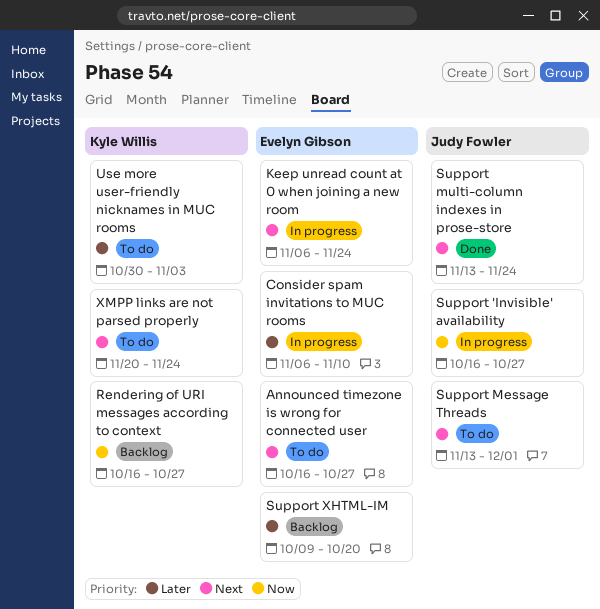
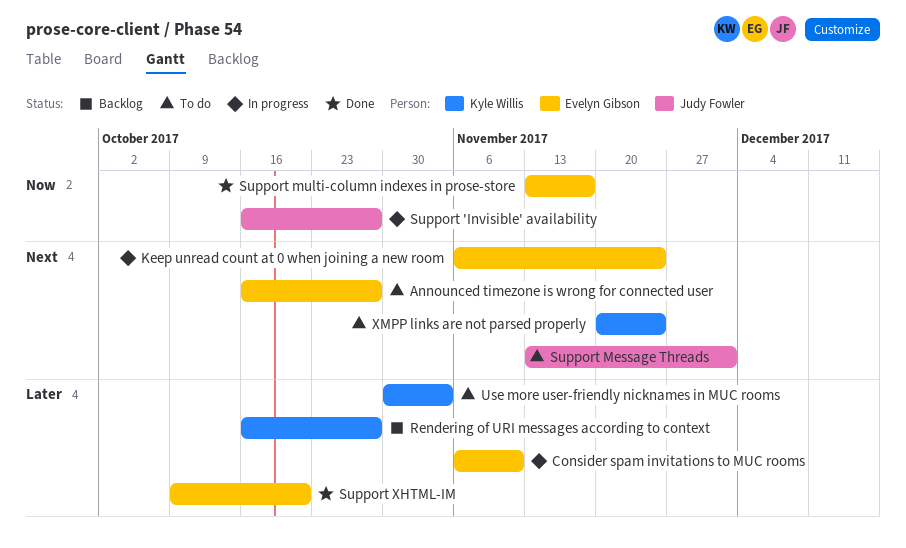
Rendering of URI messages according to context, priority: Now -> Later
Support multi-column indexes in prose-store, owner: Judy Fowler -> Evelyn Gibson
Support multi-column indexes in prose-store, priority: Next -> Now
Support multi-column indexes in prose-store, due: Nov 24 -> Nov 17
Support XHTML-IM, status: Backlog -> Done

